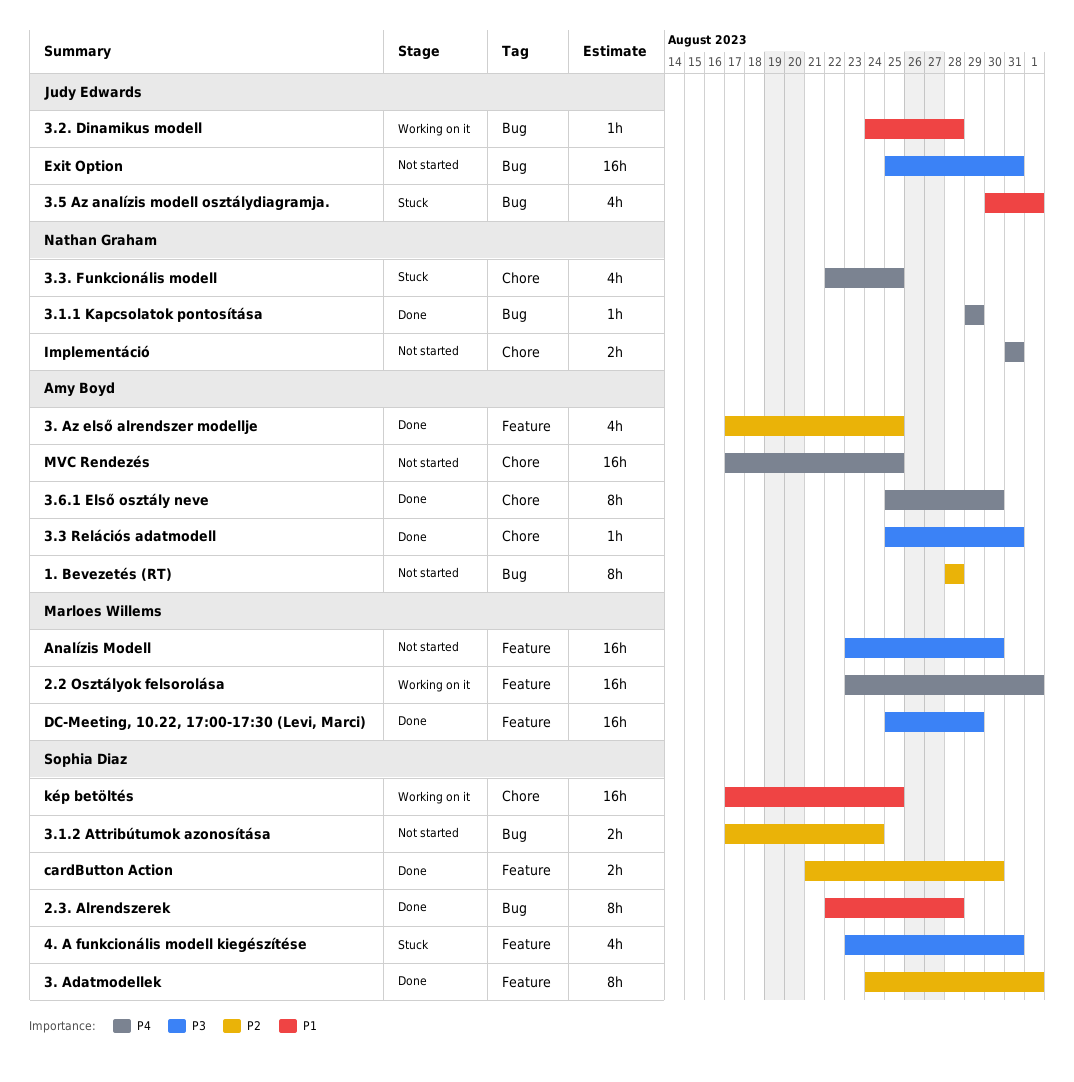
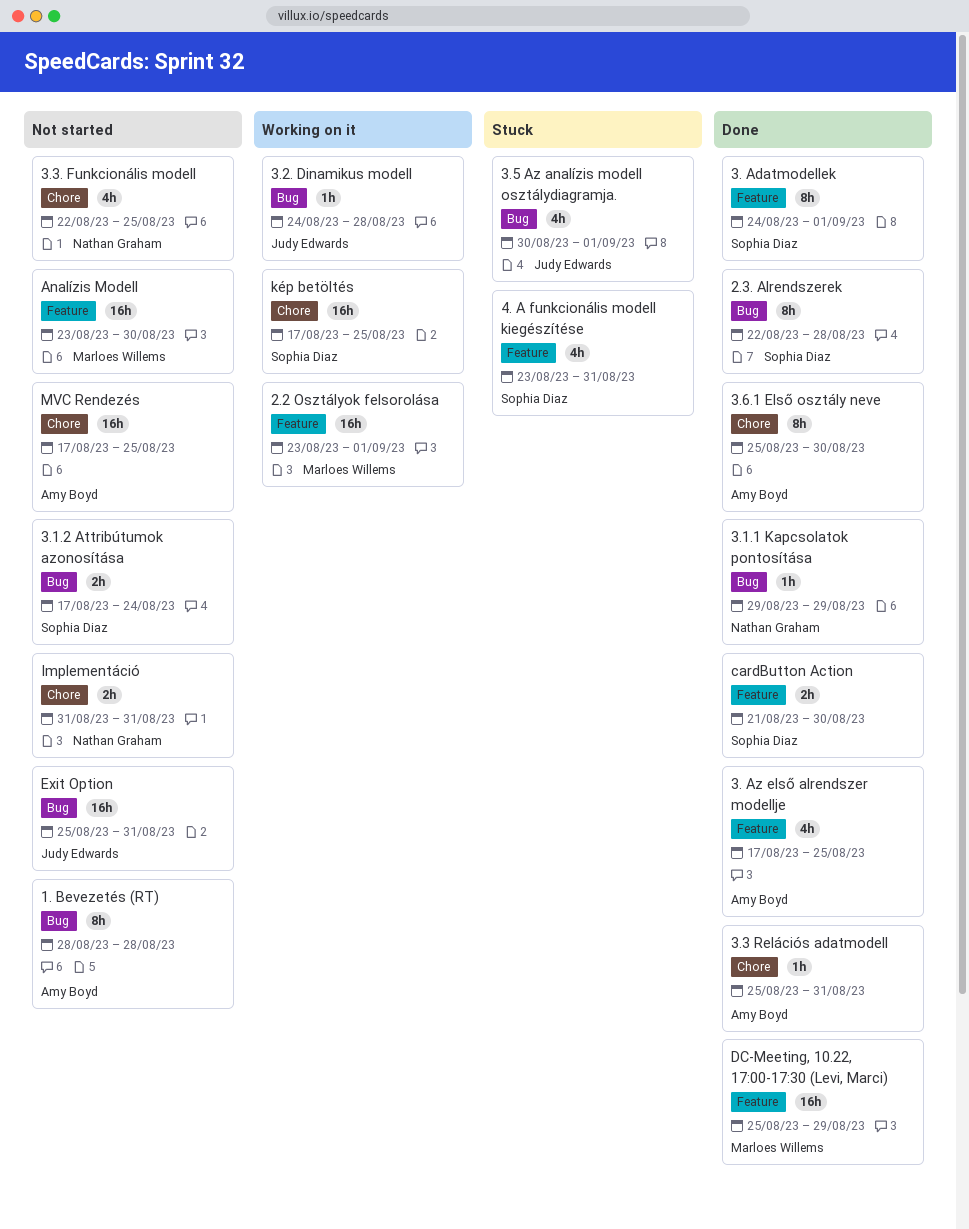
3.3. Funkcionális modell, status: Stuck -> Not started

